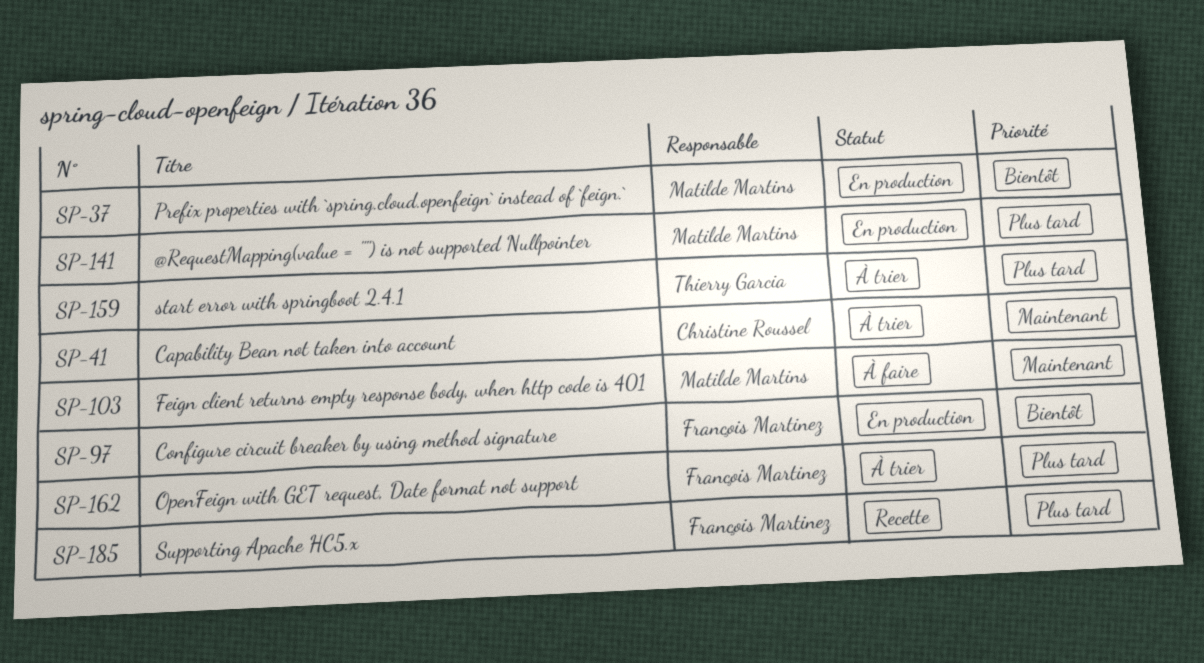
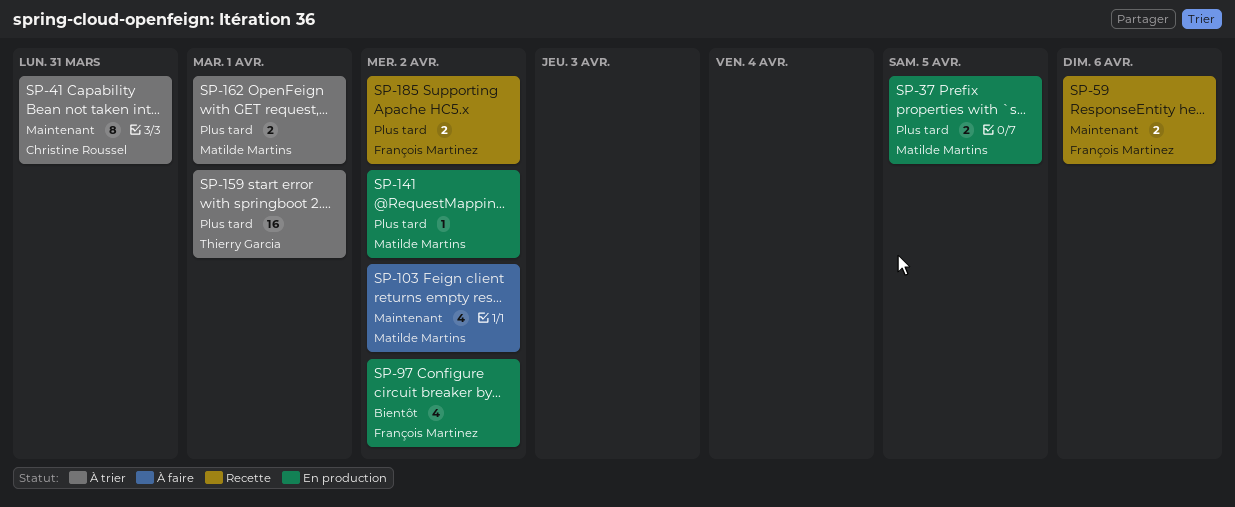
SP-37, priority: Bientôt -> Plus tard
SP-59: none -> present
SP-162, owner: François Martinez -> Matilde Martins

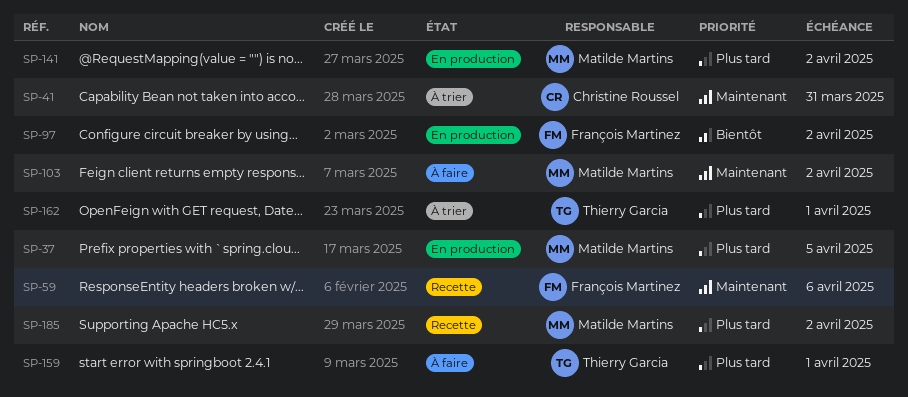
SP-159, status: À trier -> À faire
SP-162, owner: Matilde Martins -> Thierry Garcia
SP-185, owner: François Martinez -> Matilde Martins

